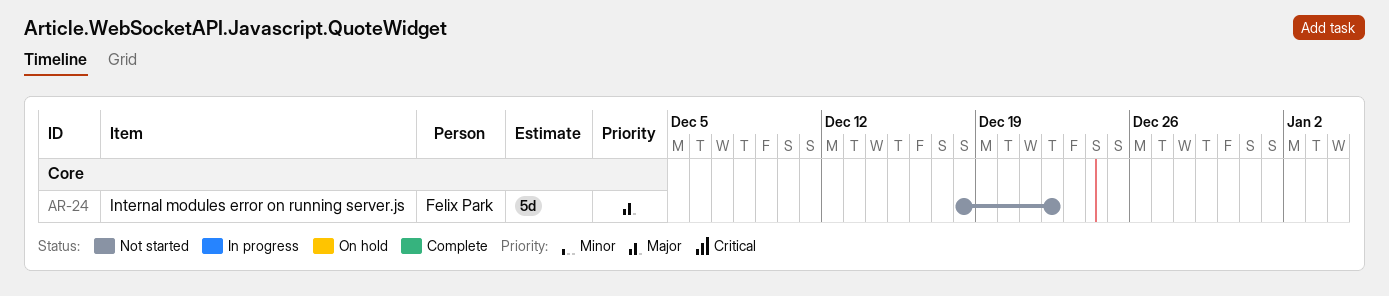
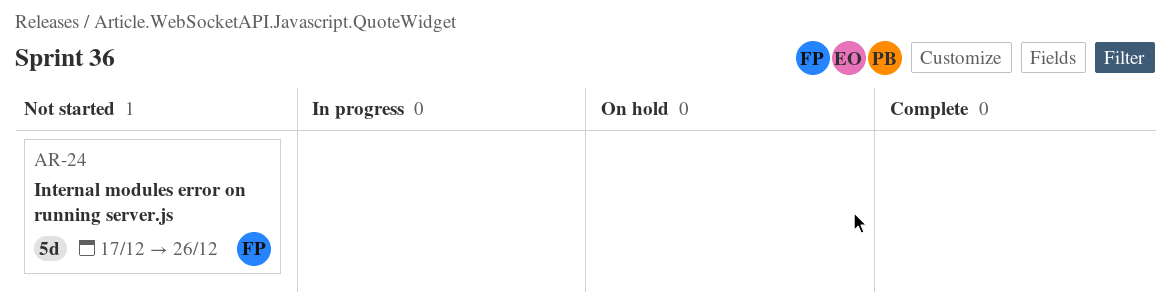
AR-24, start: Dec 18 -> Dec 17
AR-24, due: Dec 22 -> Dec 26

